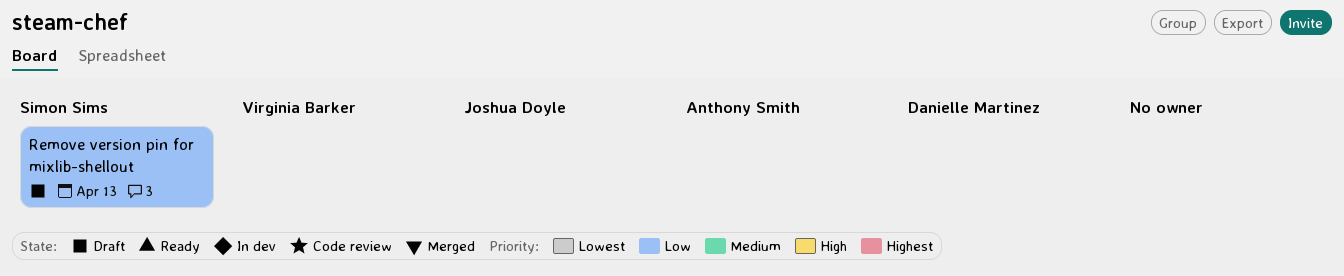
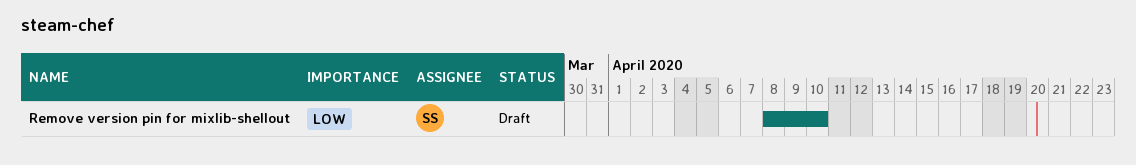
Remove version pin for mixlib-shellout, due: Apr 13 -> Apr 10

